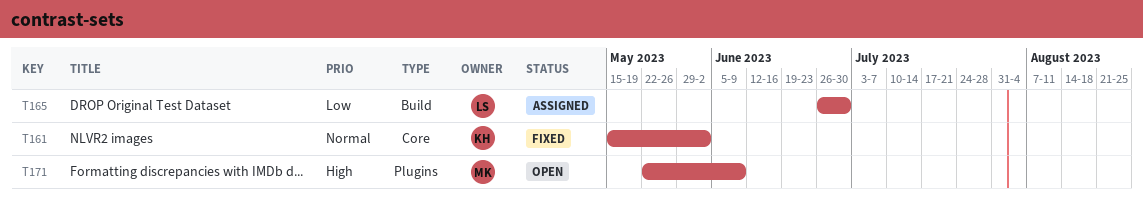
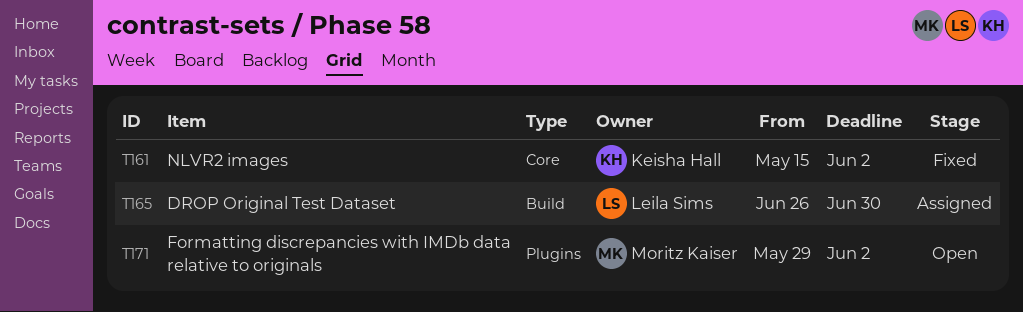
T171, start: May 22 -> May 29
T171, due: Jun 9 -> Jun 2

